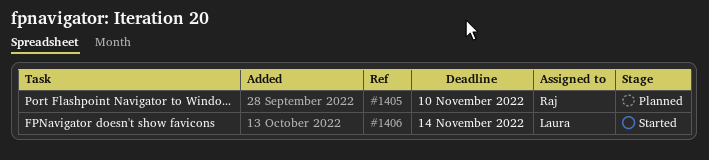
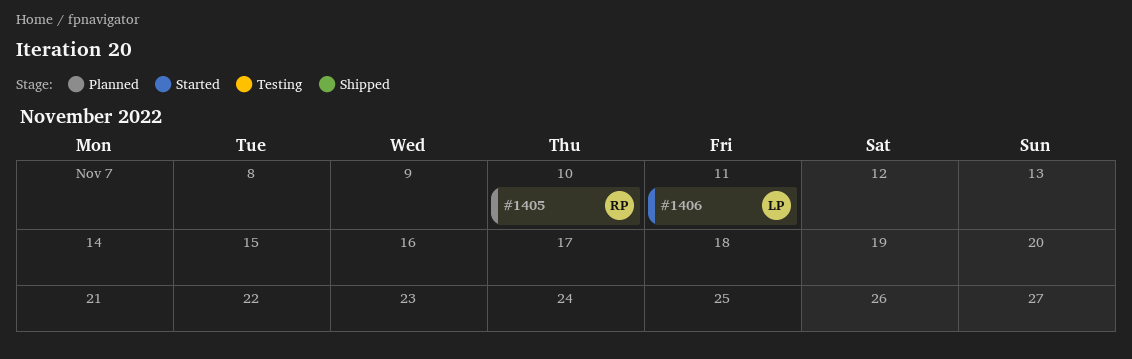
#1406, due: Nov 14 -> Nov 11

